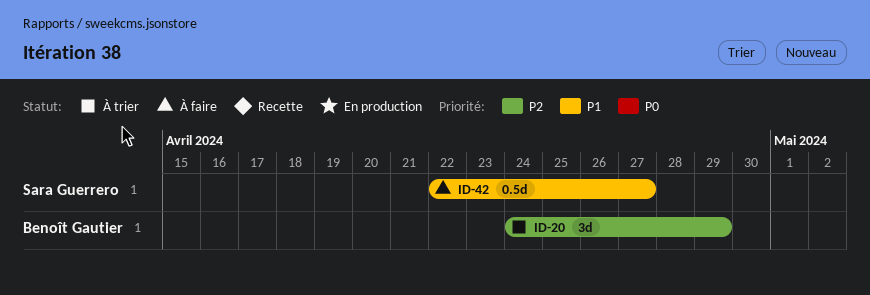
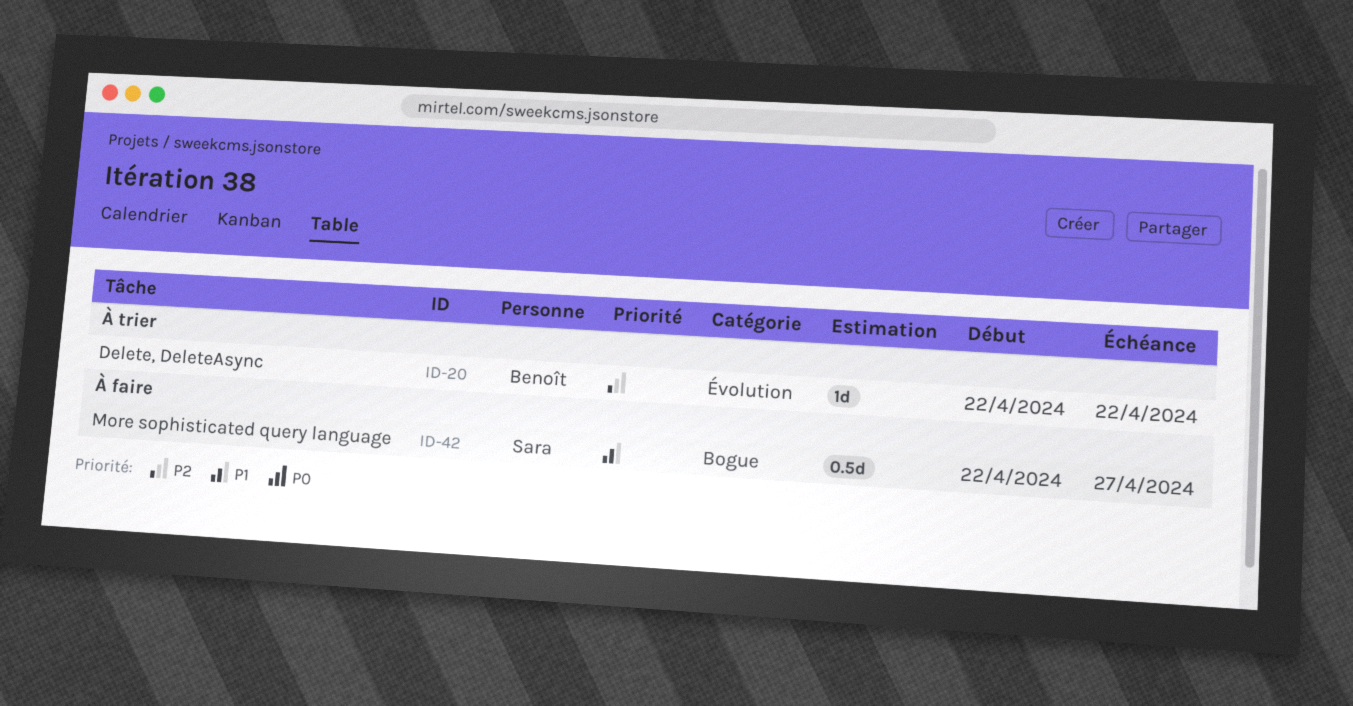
ID-20, estimate: 3d -> 1d
ID-20, start: Apr 24 -> Apr 22
ID-20, due: Apr 29 -> Apr 22

